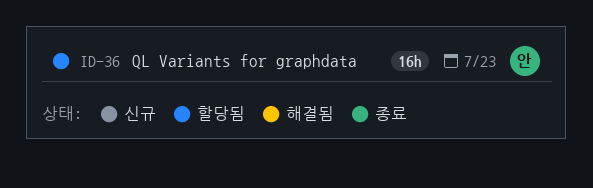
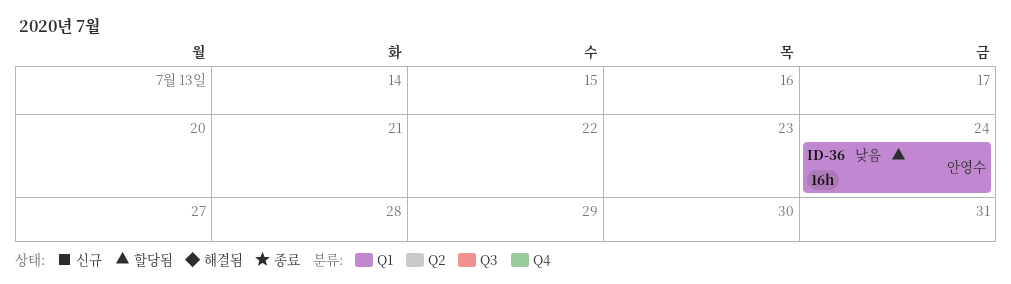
ID-36, due: Jul 23 -> Jul 24

